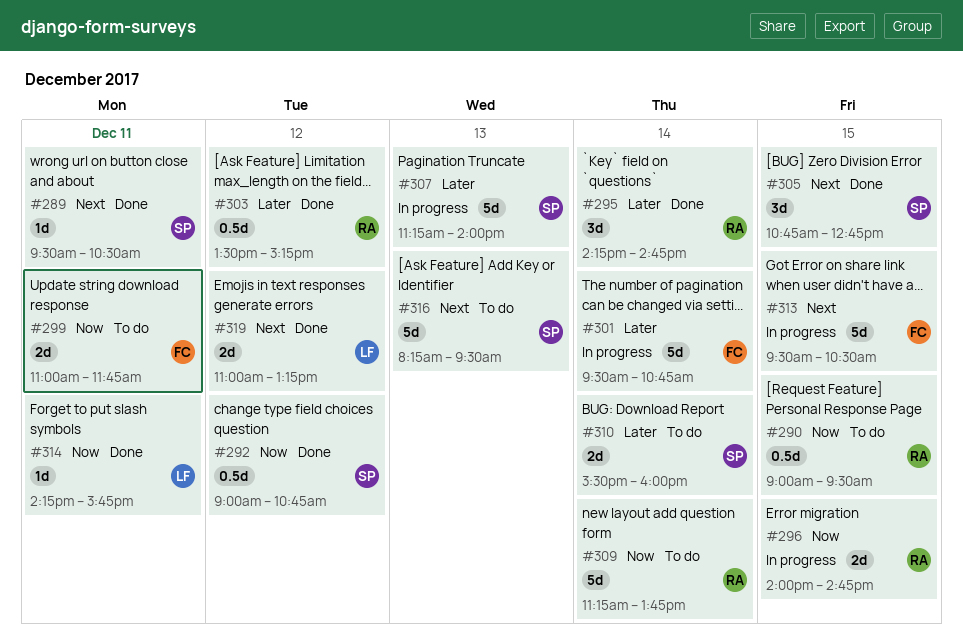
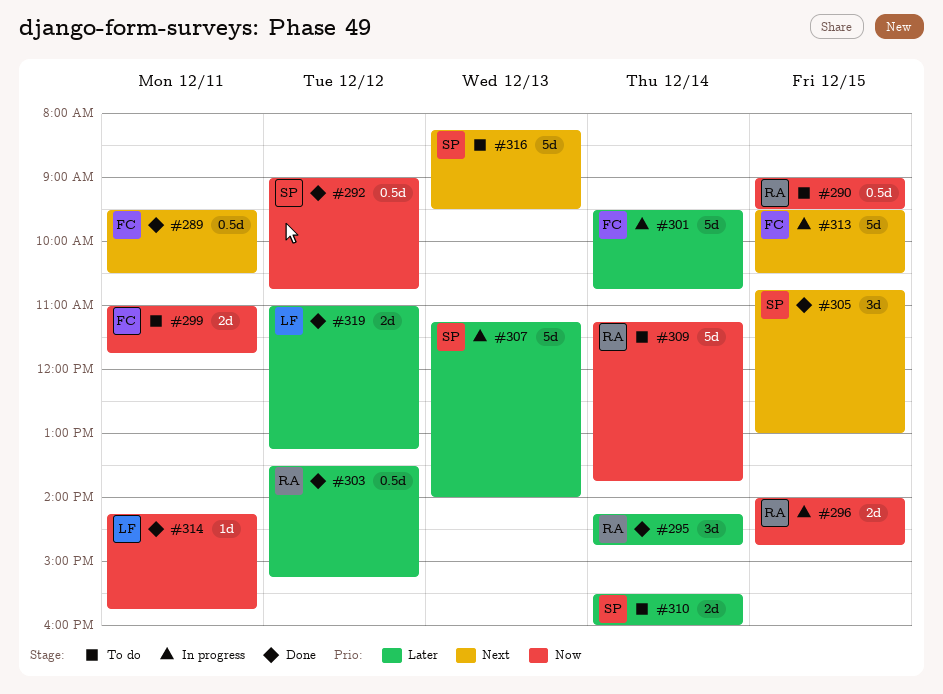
#289, owner: SP -> FC
#289, estimate: 1d -> 0.5d
#305, ends: 12:45 -> 13:00
#319, priority: Next -> Later

